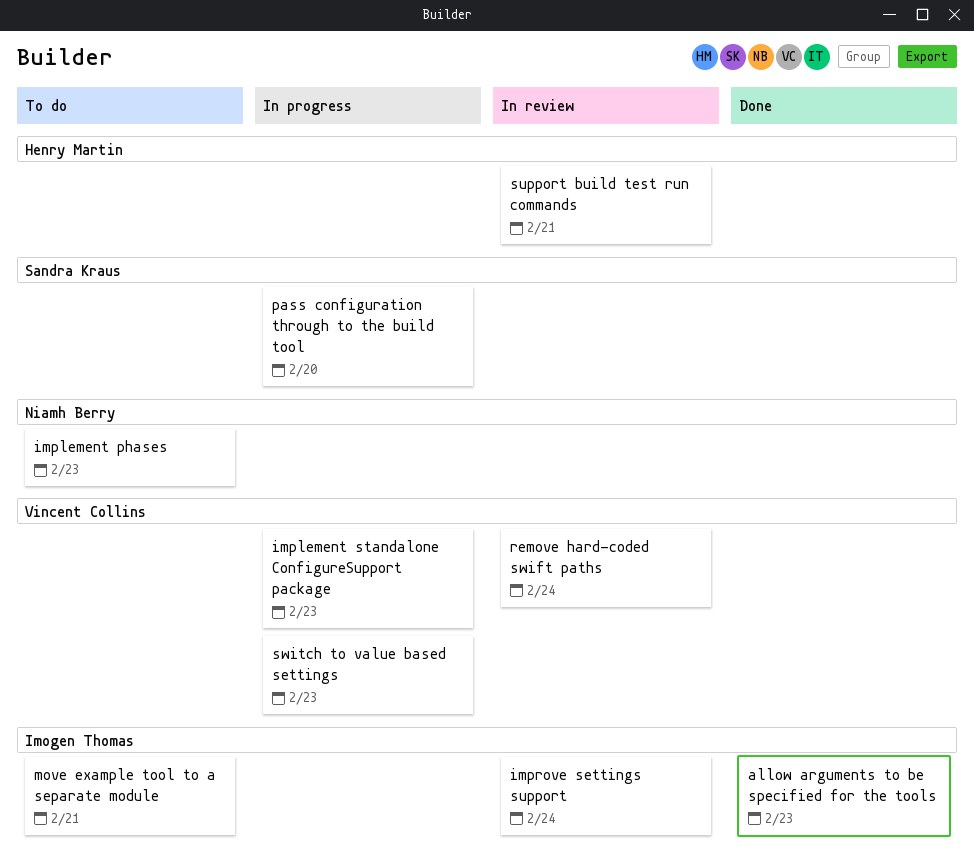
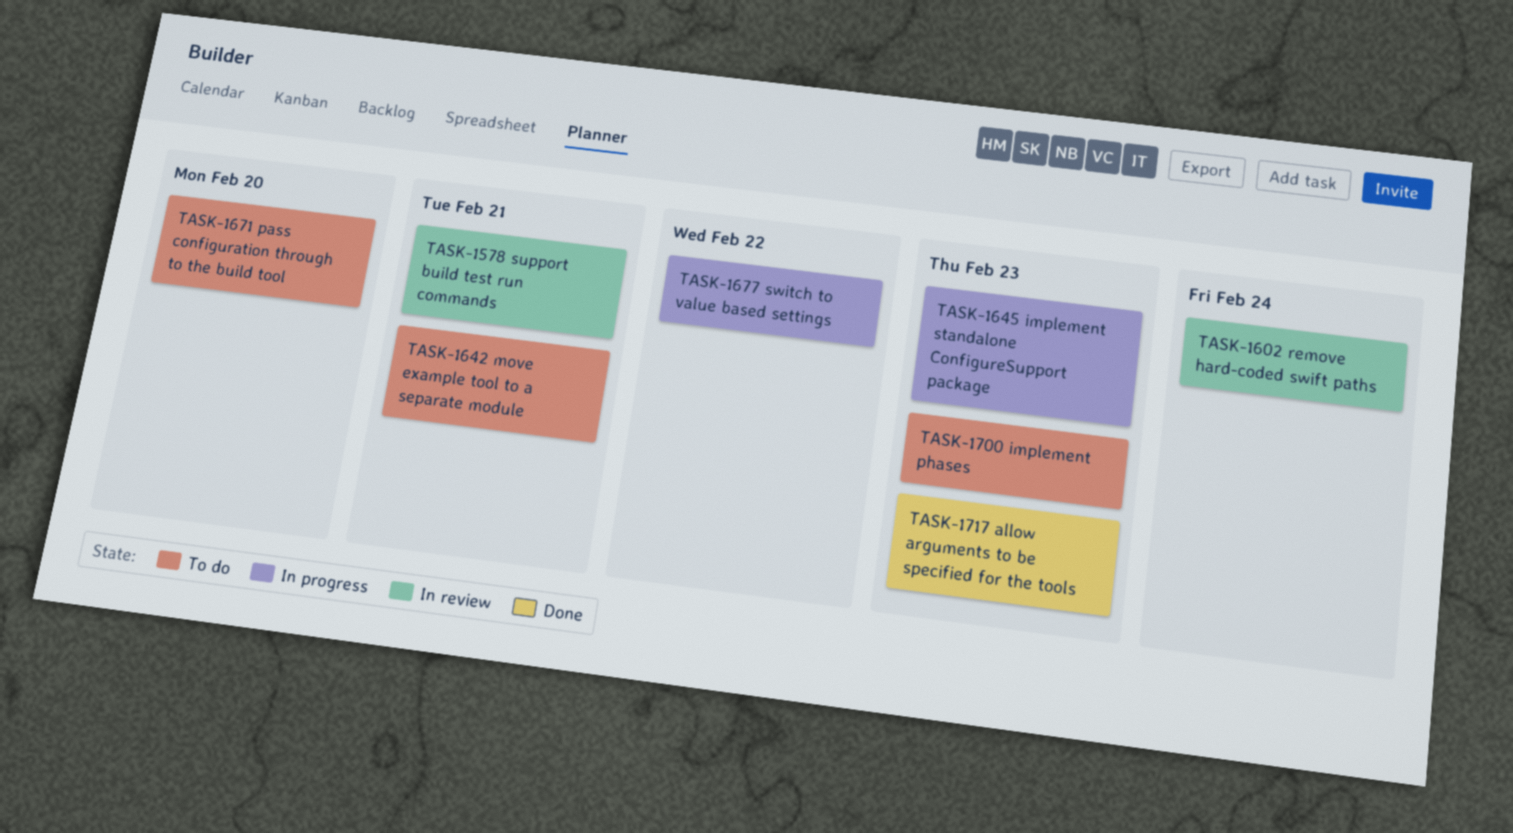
improve settings support: present -> none
pass configuration through to the build tool, status: In progress -> To do
switch to value based settings, due: Feb 23 -> Feb 22

